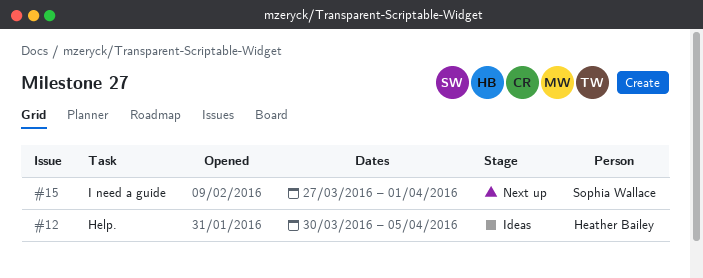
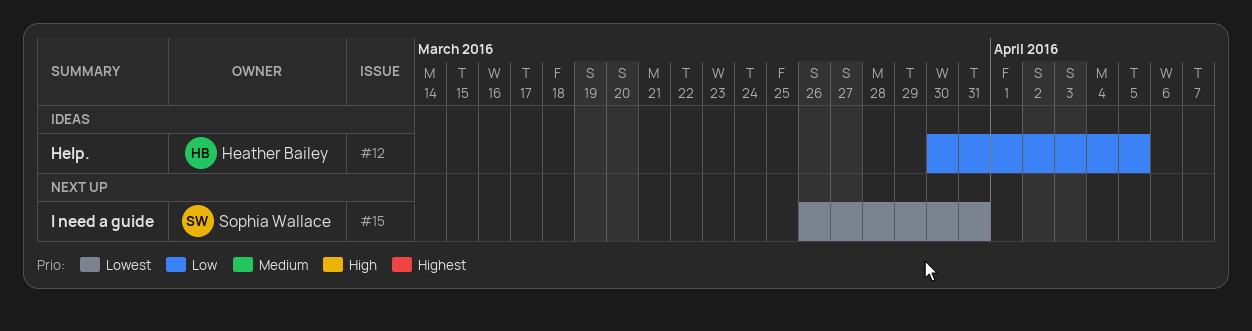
#15, start: Mar 27 -> Mar 26
#15, due: Apr 1 -> Mar 31

